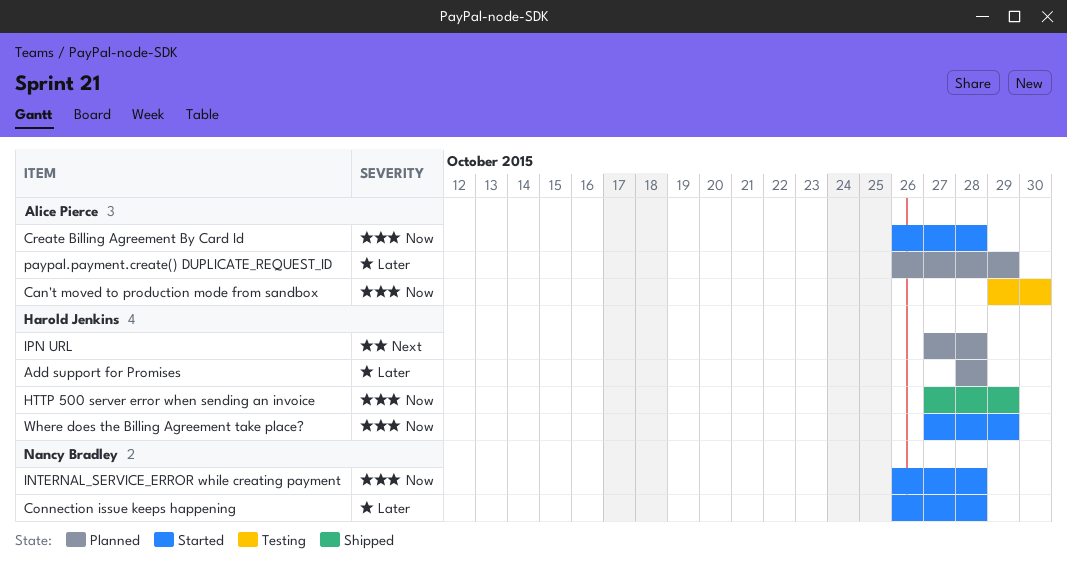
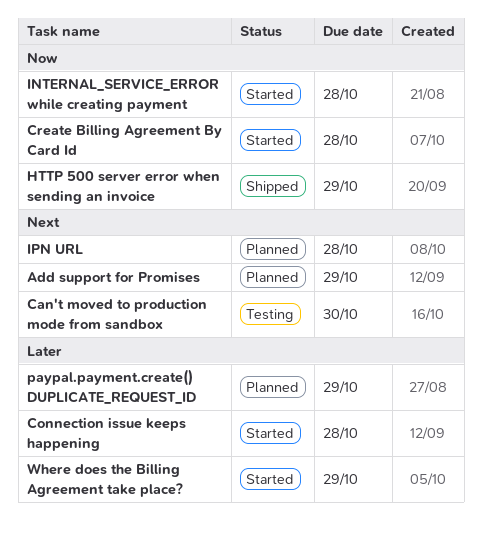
Add support for Promises, priority: Later -> Next
Add support for Promises, due: Oct 28 -> Oct 29
Can't moved to production mode from sandbox, priority: Now -> Next
Where does the Billing Agreement take place?, priority: Now -> Later

